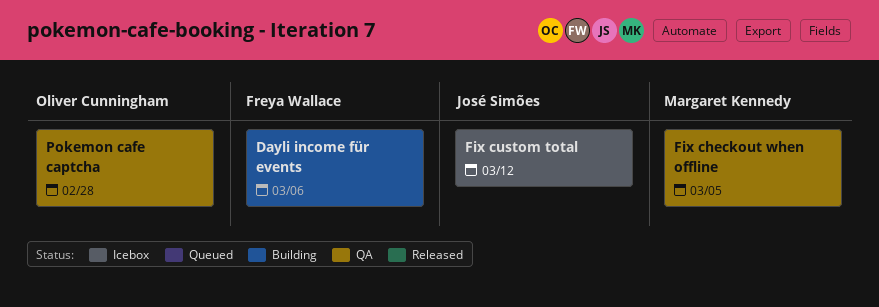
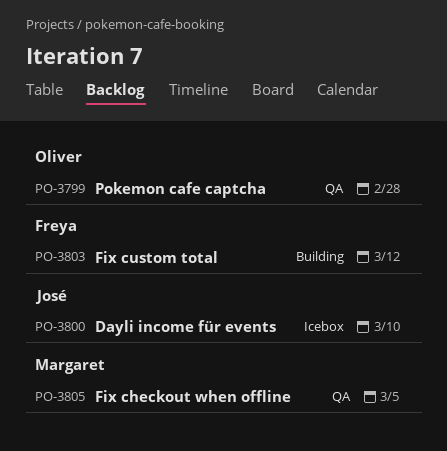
Dayli income für events, status: Building -> Icebox
Dayli income für events, owner: Freya Wallace -> José Simões
Dayli income für events, due: Mar 6 -> Mar 10
Fix custom total, status: Icebox -> Building
Fix custom total, owner: José Simões -> Freya Wallace

